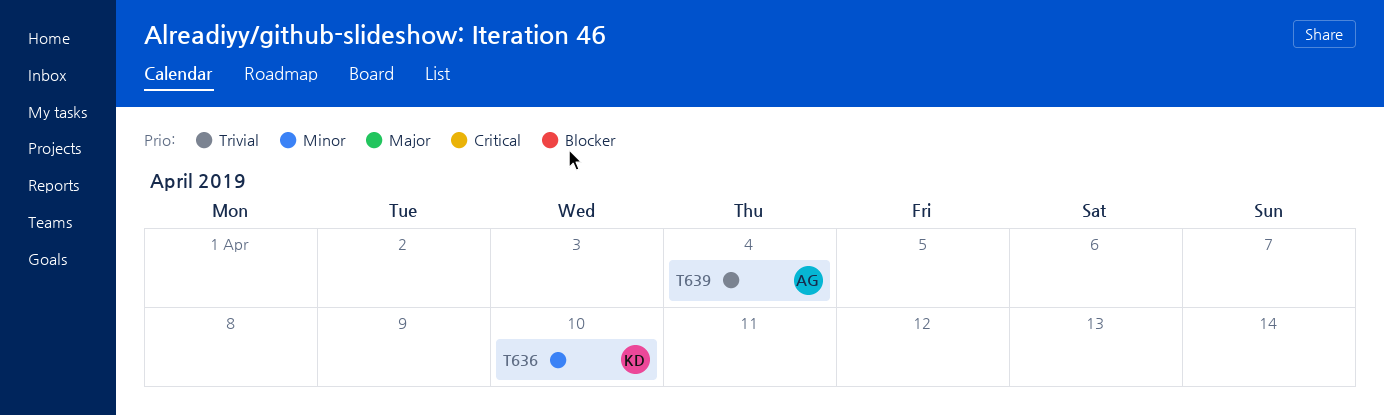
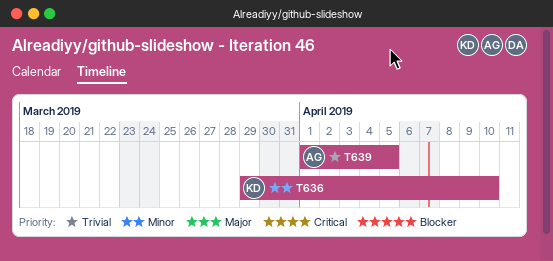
T639, due: Apr 4 -> Apr 5

